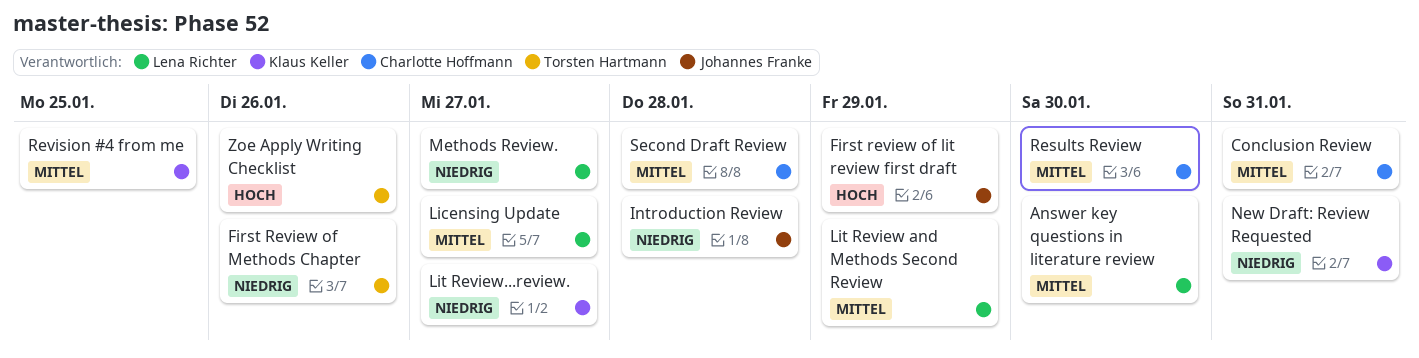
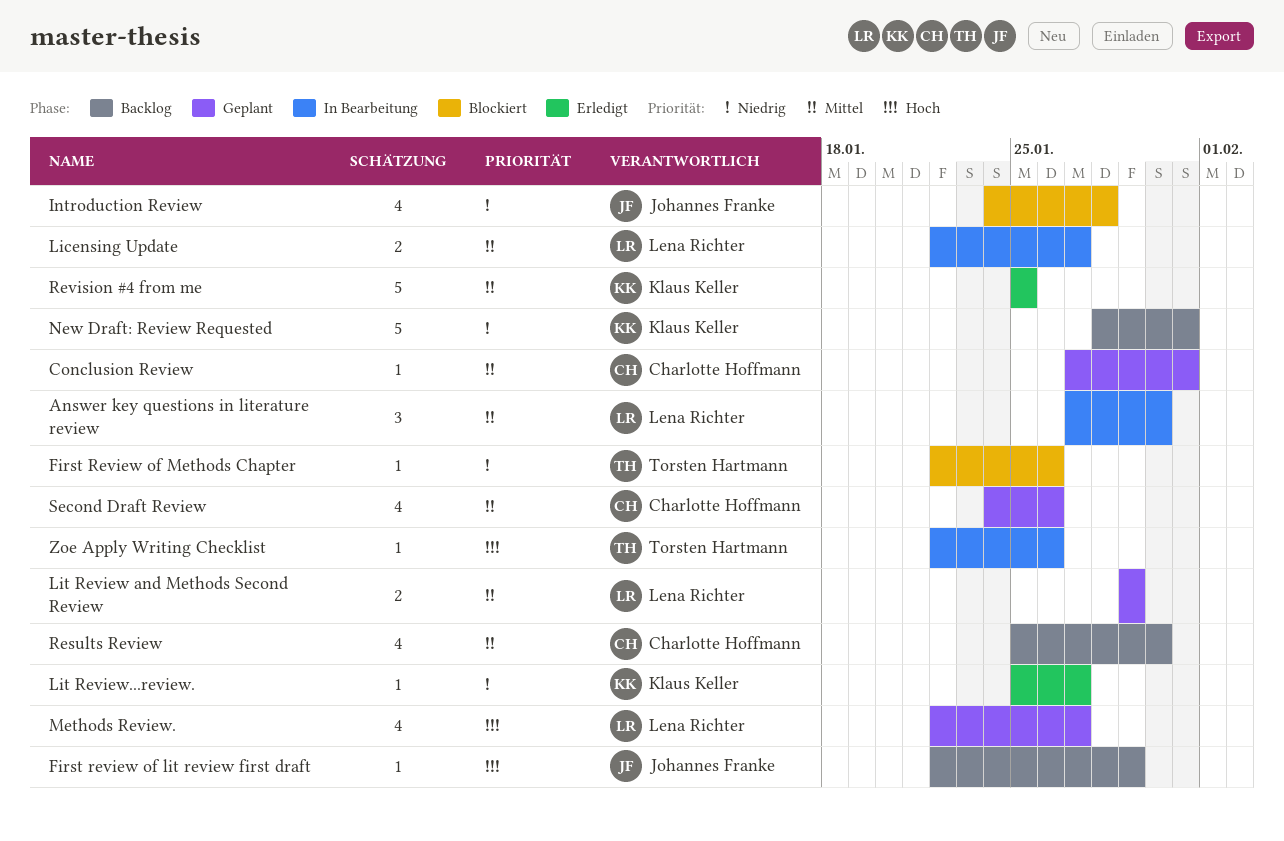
Methods Review., priority: Niedrig -> Hoch
Second Draft Review, due: Jan 28 -> Jan 26

